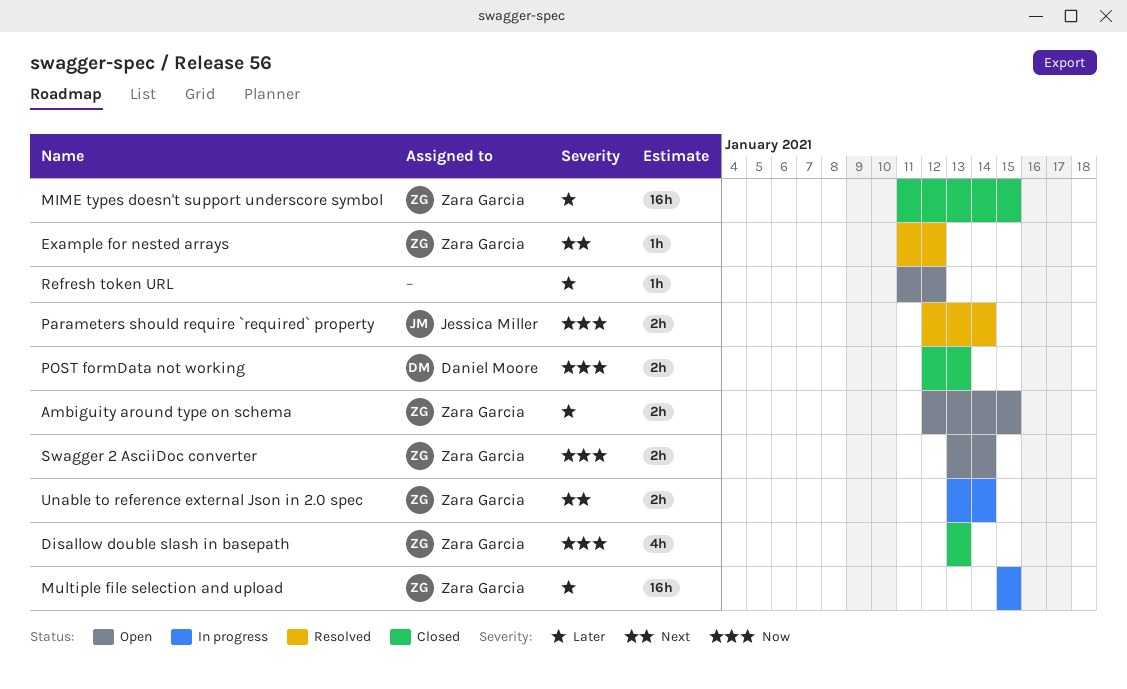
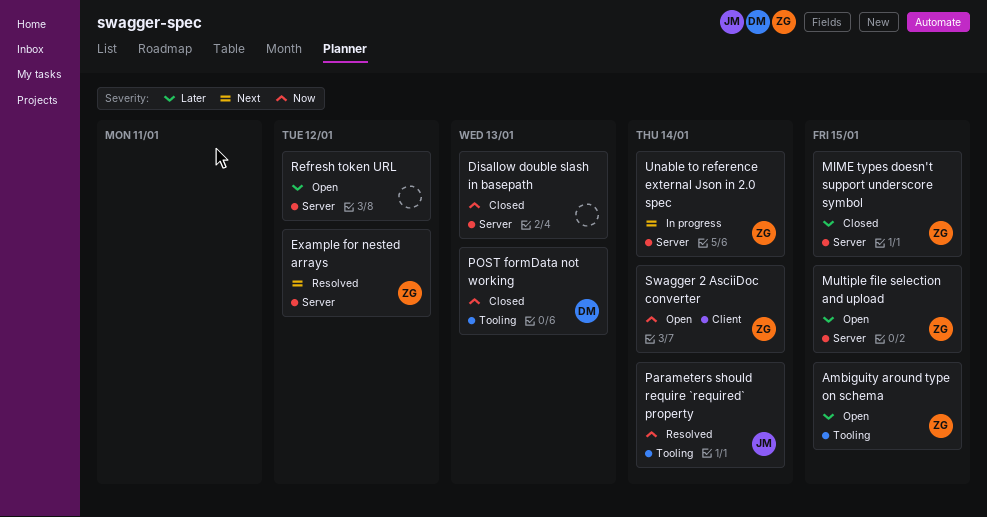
Disallow double slash in basepath, owner: Zara Garcia -> none
Multiple file selection and upload, status: In progress -> Open

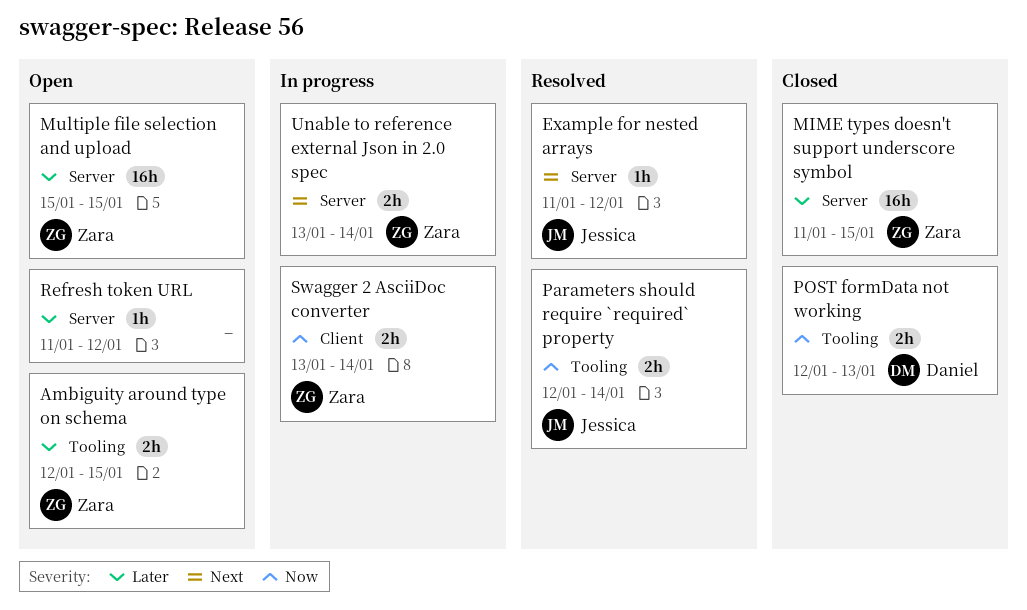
Disallow double slash in basepath: present -> none
Example for nested arrays, owner: Zara -> Jessica
Swagger 2 AsciiDoc converter, status: Open -> In progress

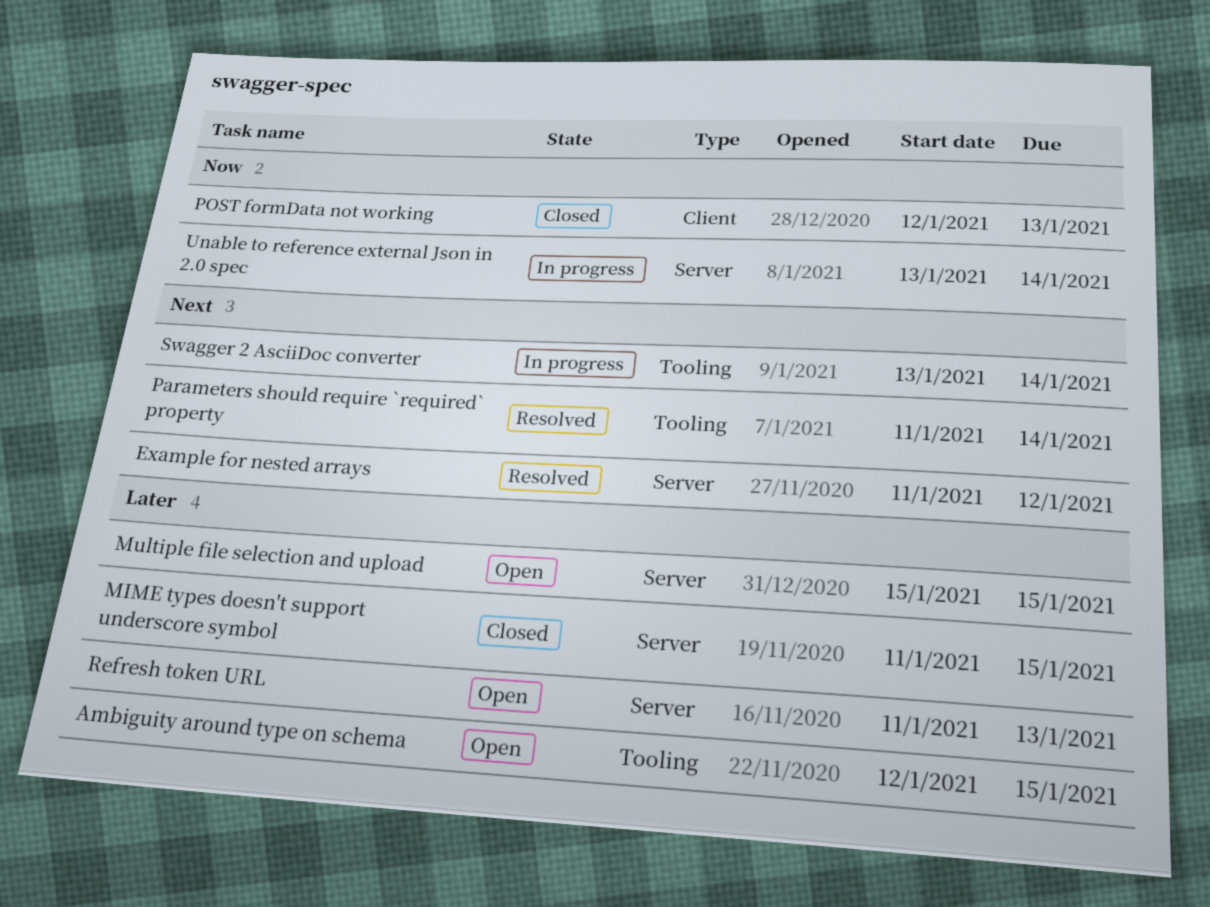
Parameters should require `required` property, priority: Now -> Next
Parameters should require `required` property, start: Jan 12 -> Jan 11
POST formData not working, label: Tooling -> Client
Refresh token URL, due: Jan 12 -> Jan 13
Swagger 2 AsciiDoc converter, priority: Now -> Next
Swagger 2 AsciiDoc converter, label: Client -> Tooling
Unable to reference external Json in 2.0 spec, priority: Next -> Now

